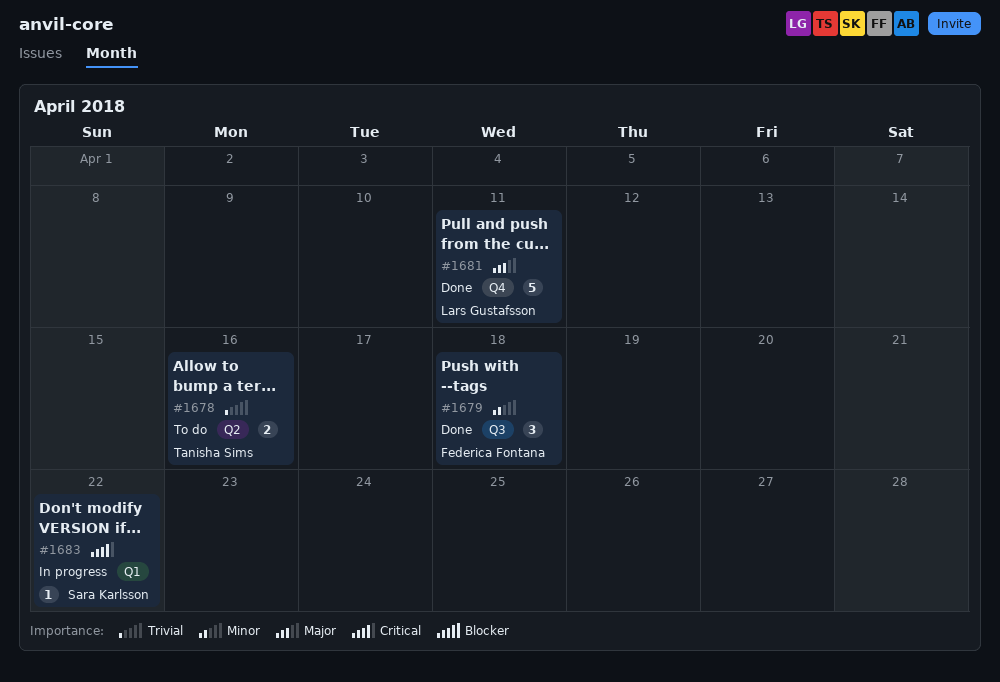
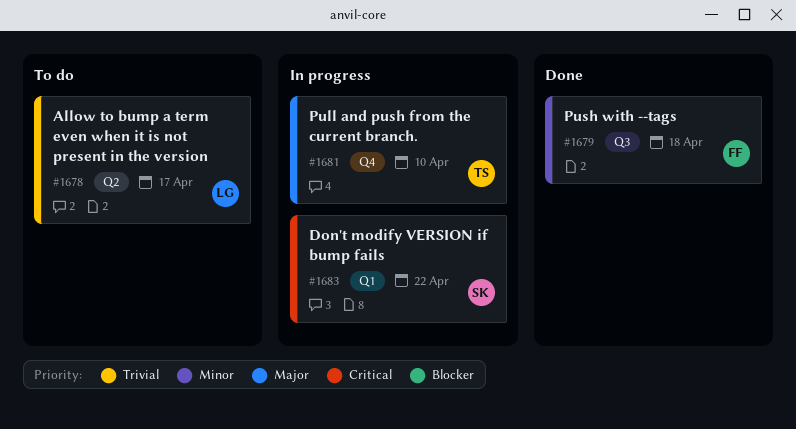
#1678, owner: Tanisha Sims -> Lars Gustafsson
#1678, due: Apr 16 -> Apr 17
#1681, status: Done -> In progress
#1681, owner: Lars Gustafsson -> Tanisha Sims
#1681, due: Apr 11 -> Apr 10

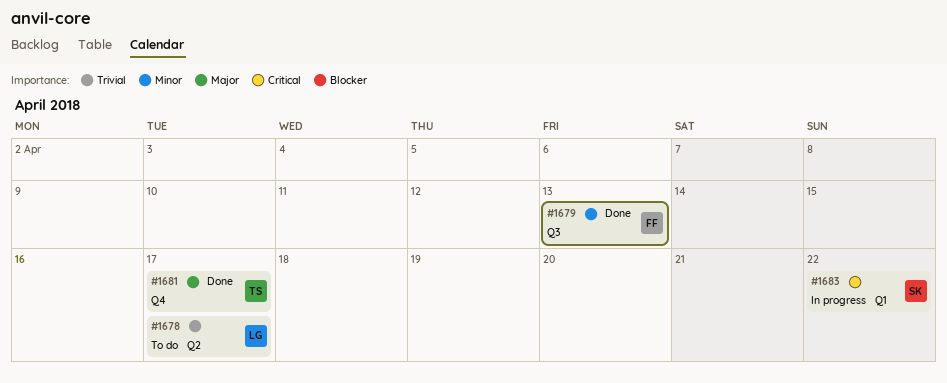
#1679, due: Apr 18 -> Apr 13
#1681, status: In progress -> Done
#1681, due: Apr 10 -> Apr 17

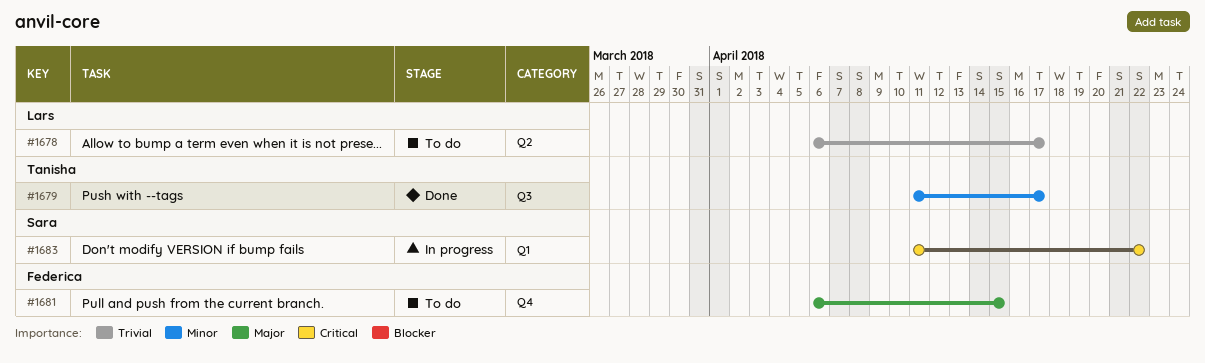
#1679, owner: Federica -> Tanisha
#1679, due: Apr 13 -> Apr 17
#1681, status: Done -> To do
#1681, owner: Tanisha -> Federica
#1681, due: Apr 17 -> Apr 15

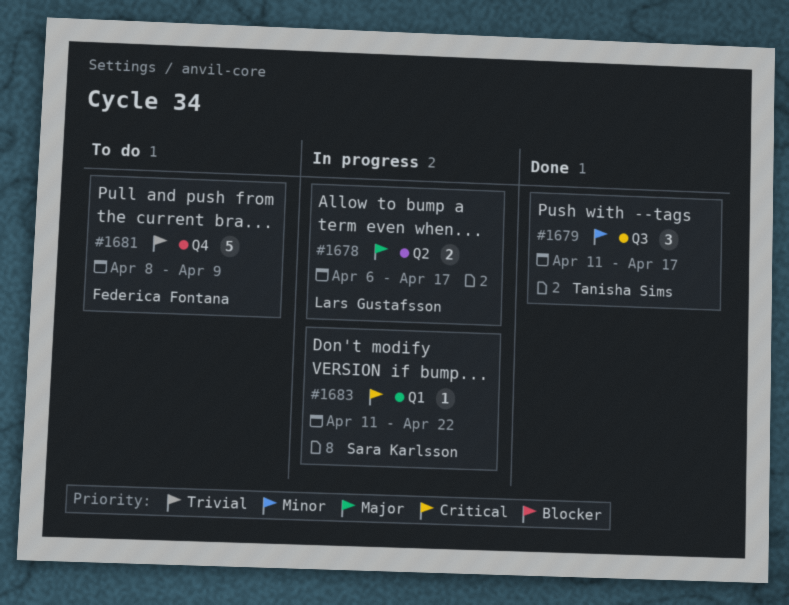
#1678, status: To do -> In progress
#1678, priority: Trivial -> Major
#1681, priority: Major -> Trivial
#1681, start: Apr 6 -> Apr 8
#1681, due: Apr 15 -> Apr 9

